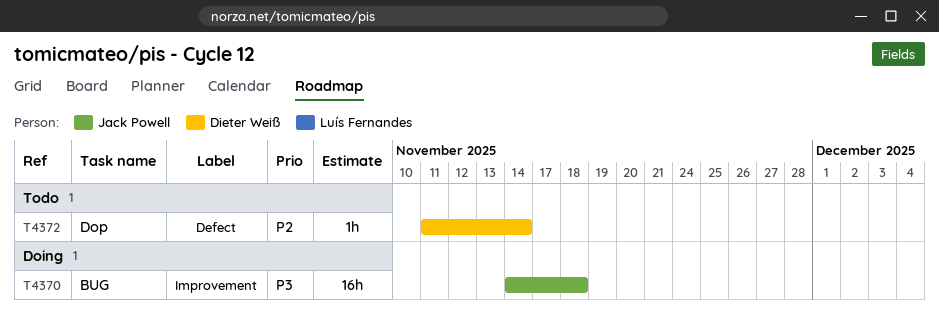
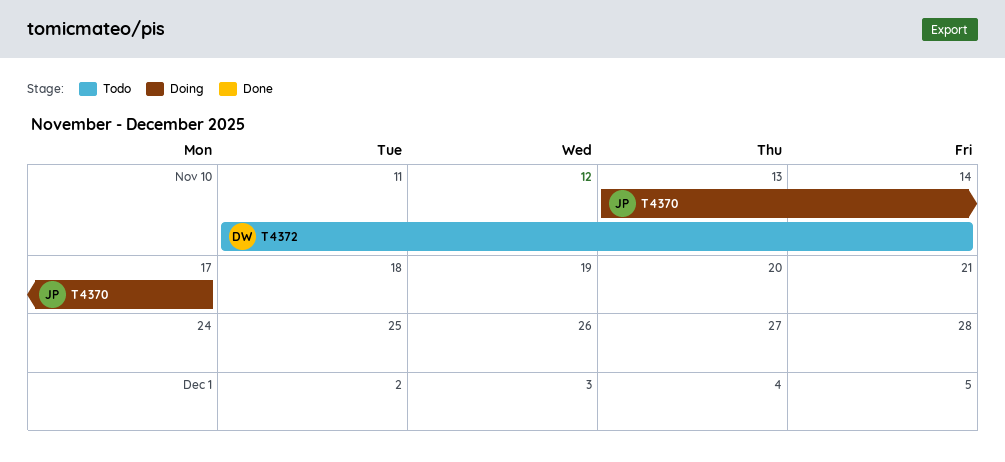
T4370, start: Nov 14 -> Nov 13
T4370, due: Nov 18 -> Nov 17

